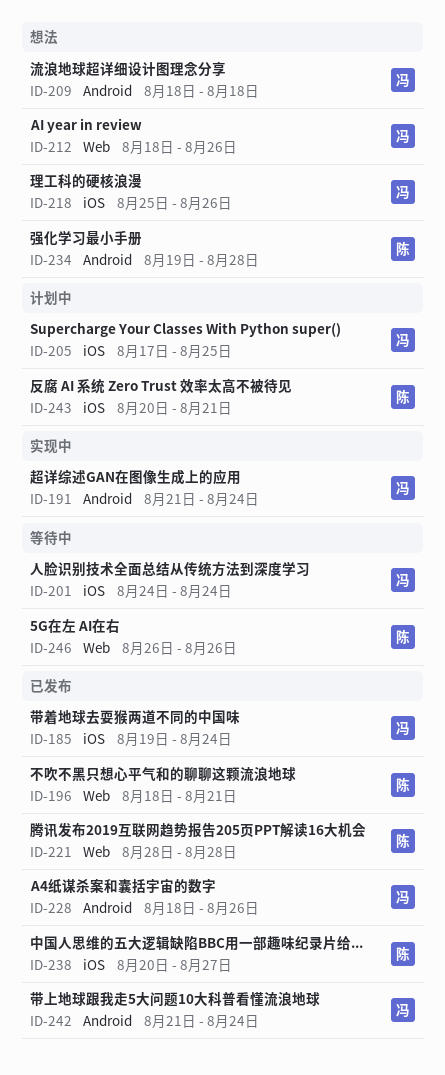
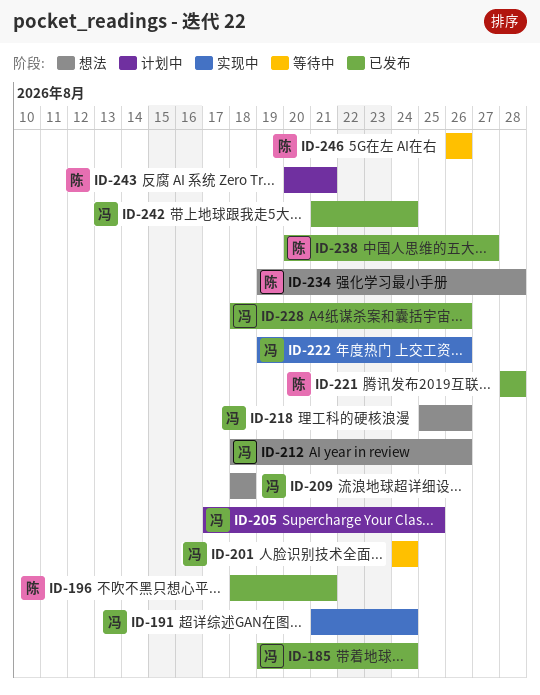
ID-222: none -> present

